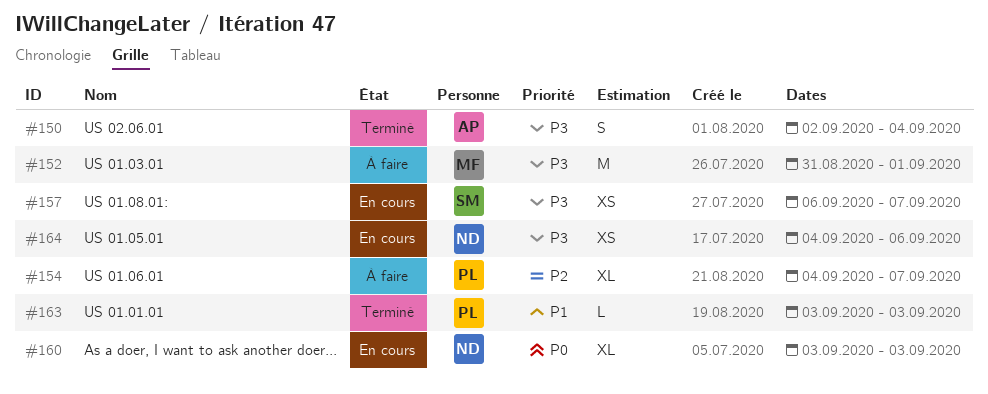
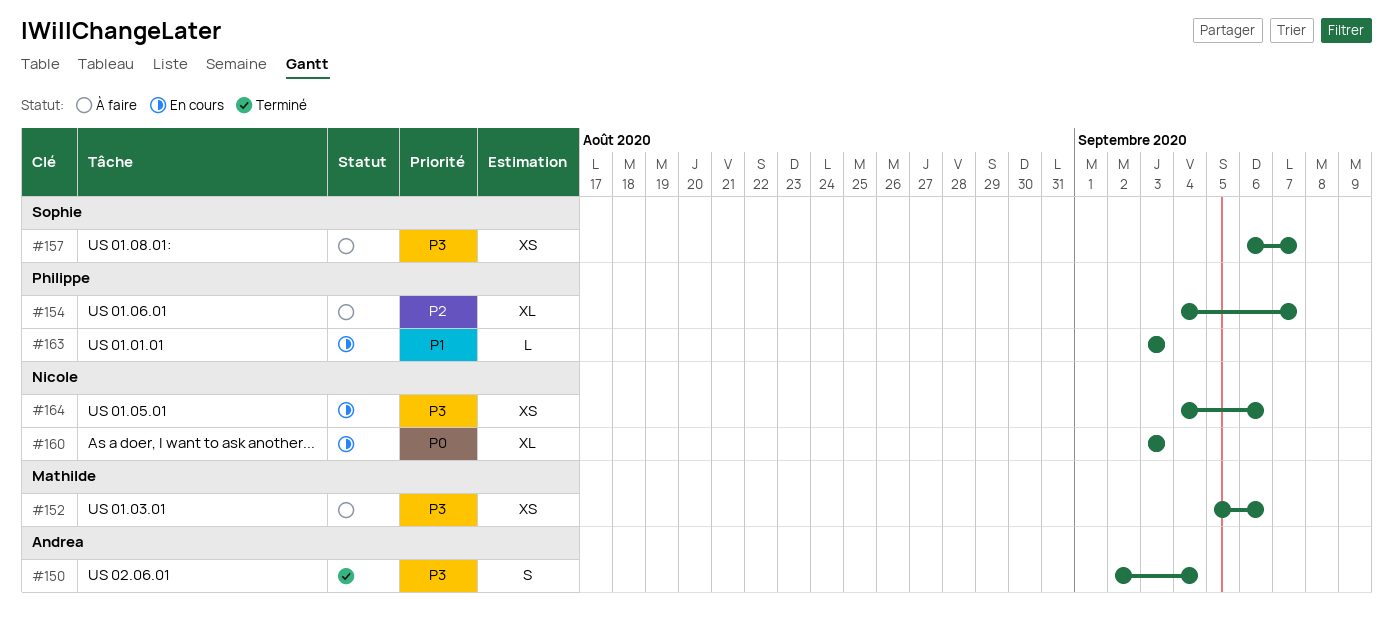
#152, estimate: M -> XS
#152, start: Aug 31 -> Sep 5
#152, due: Sep 1 -> Sep 6
#157, status: En cours -> À faire
#163, status: Terminé -> En cours

